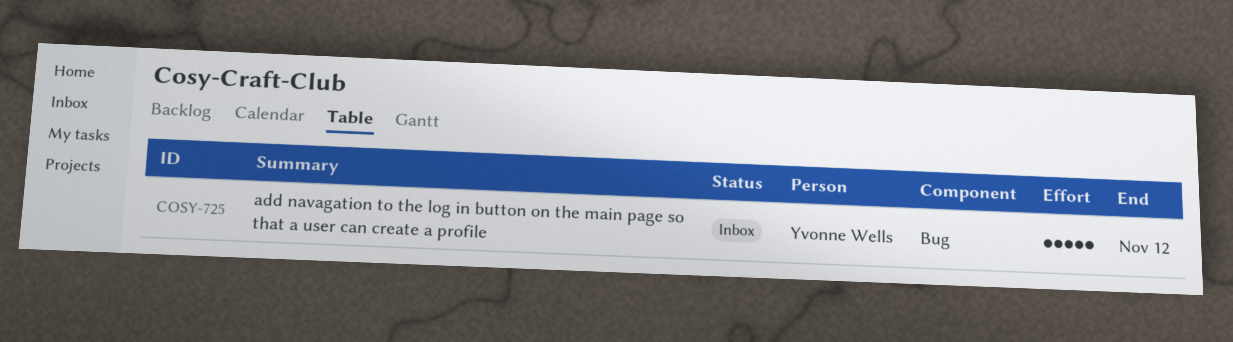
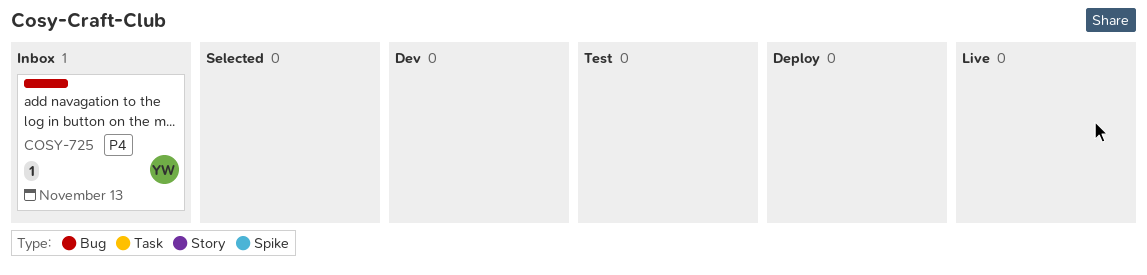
COSY-725, estimate: 5 -> 1
COSY-725, due: Nov 12 -> Nov 13

